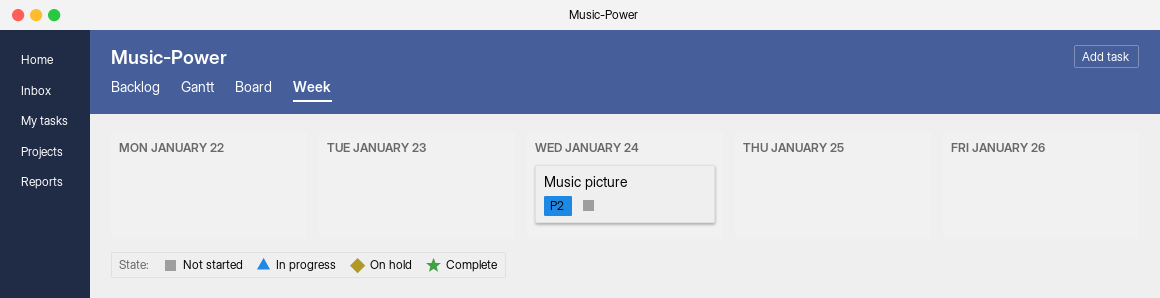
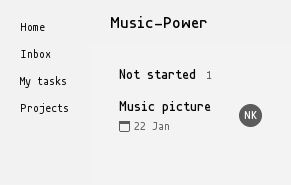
Music picture, due: Jan 24 -> Jan 22

